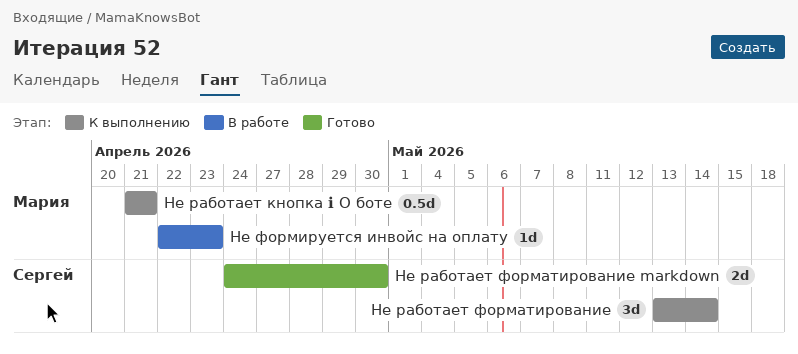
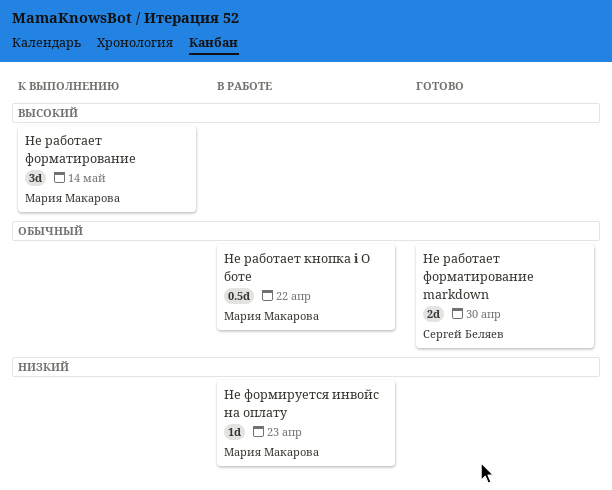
Не работает кнопка ℹ О боте, status: К выполнению -> В работе
Не работает кнопка ℹ О боте, due: Apr 21 -> Apr 22
Не работает форматирование, owner: Сергей Беляев -> Мария Макарова

